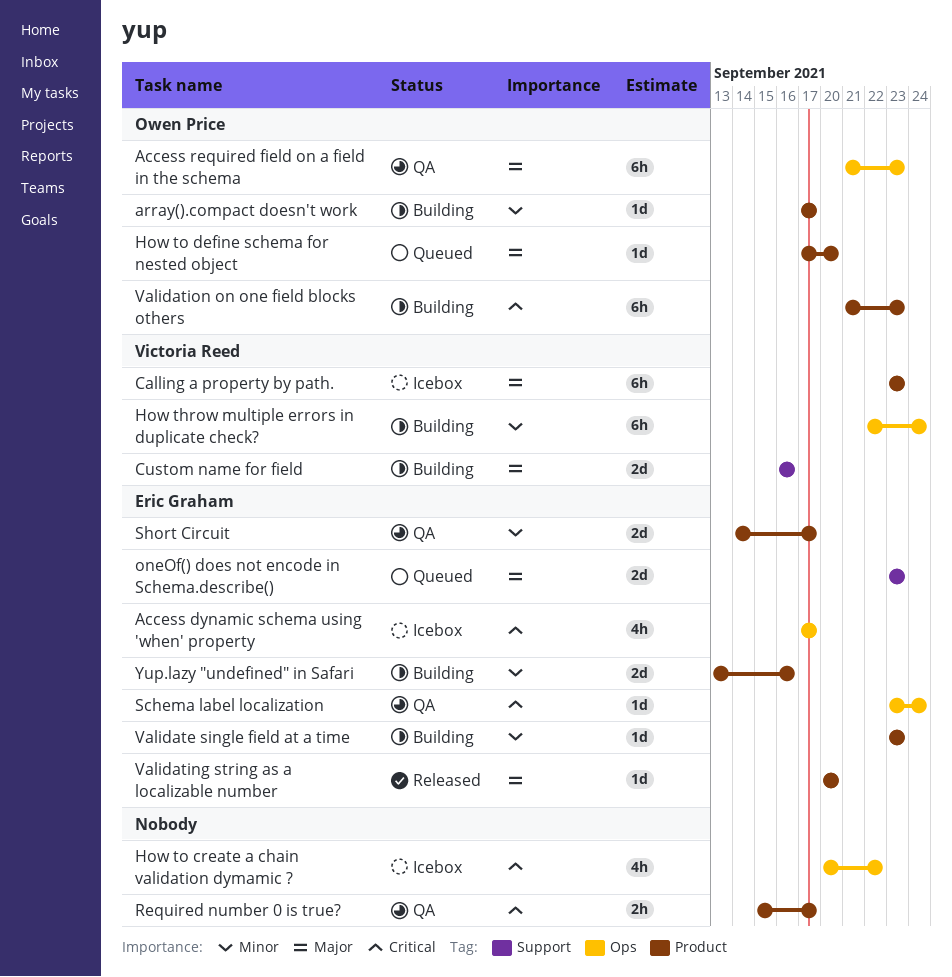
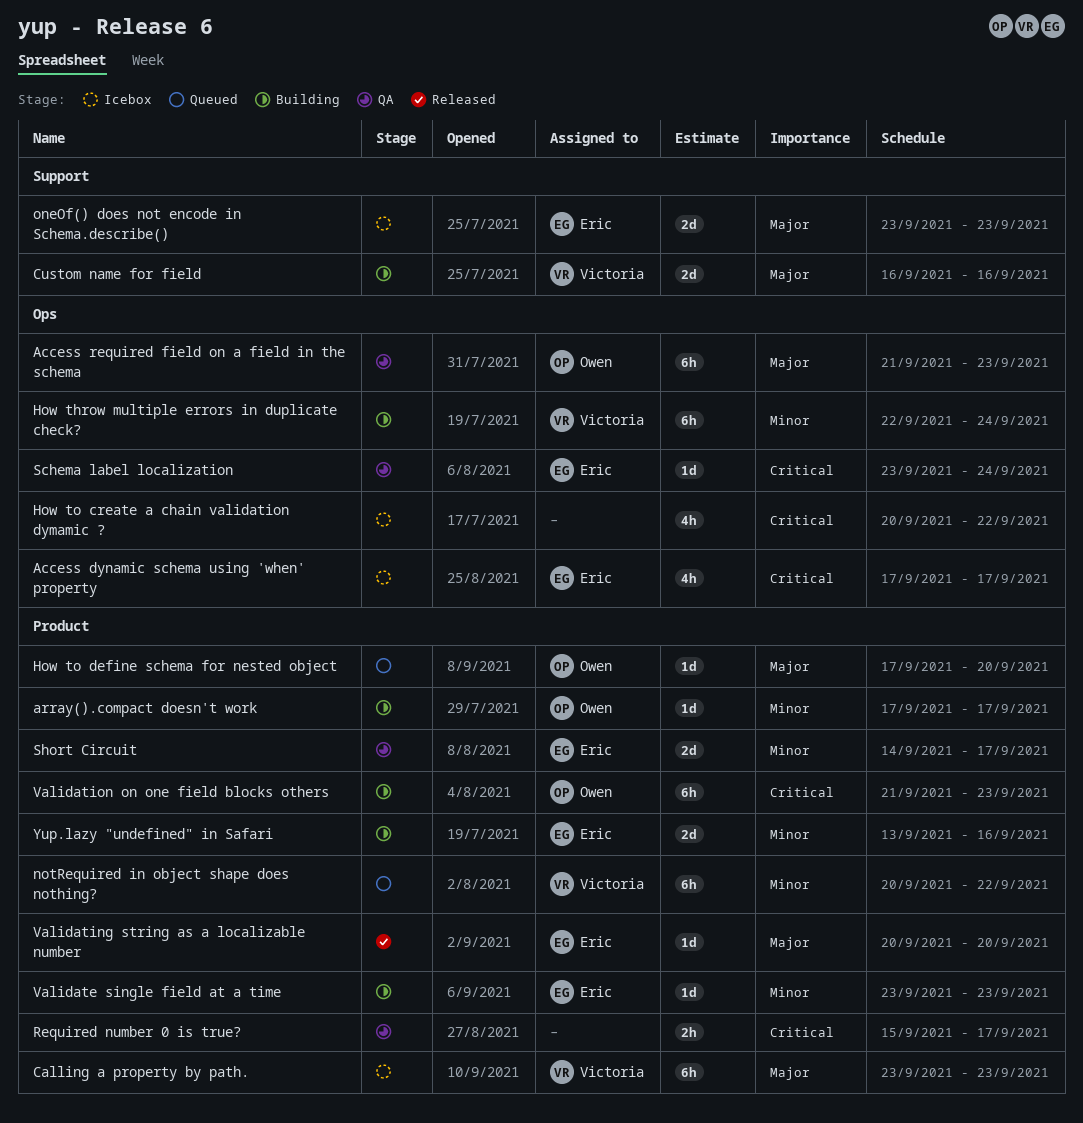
notRequired in object shape does nothing?: none -> present
oneOf() does not encode in Schema.describe(), status: Queued -> Icebox

